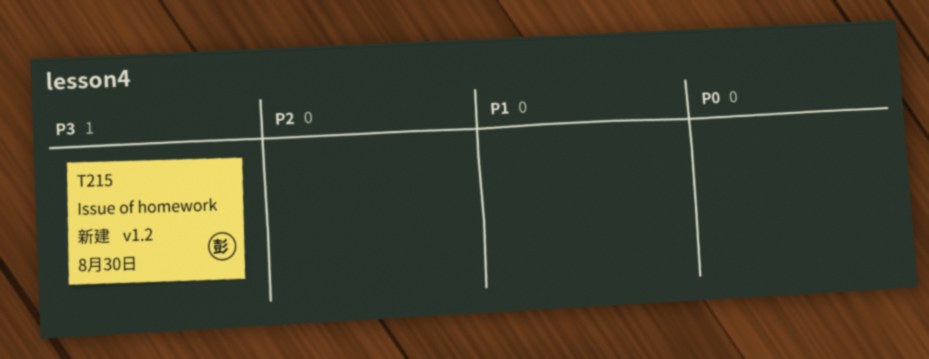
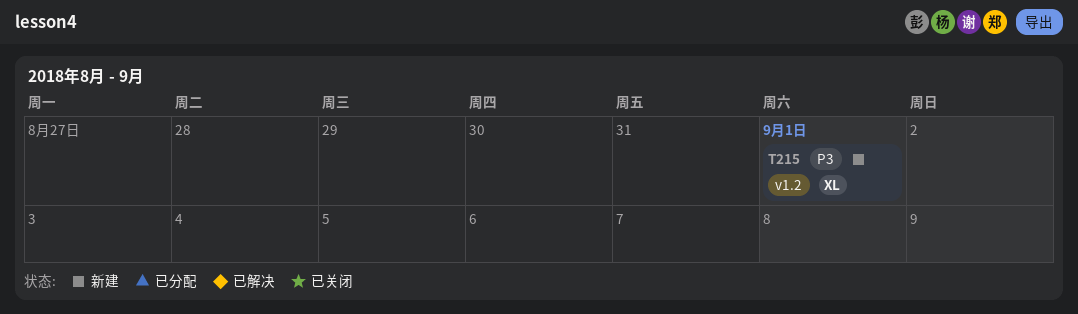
T215, due: Aug 30 -> Sep 1

